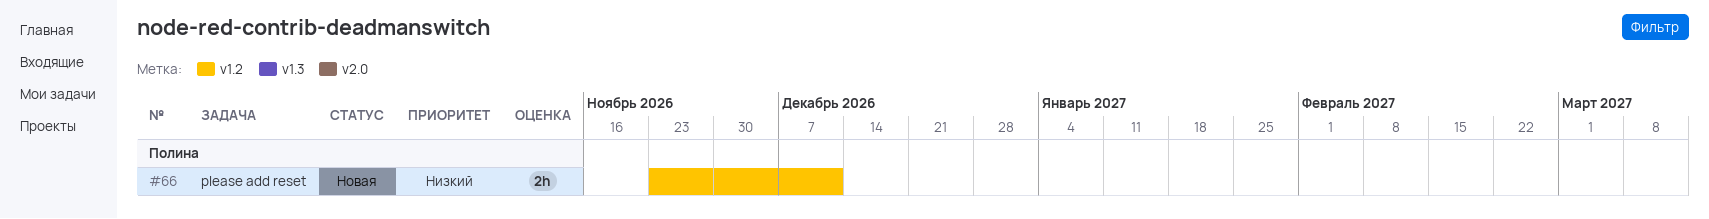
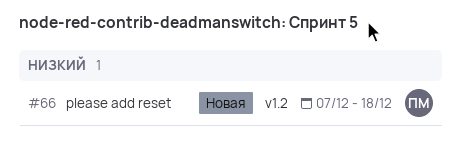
#66, start: Nov 23 -> Dec 7
#66, due: Dec 11 -> Dec 18

